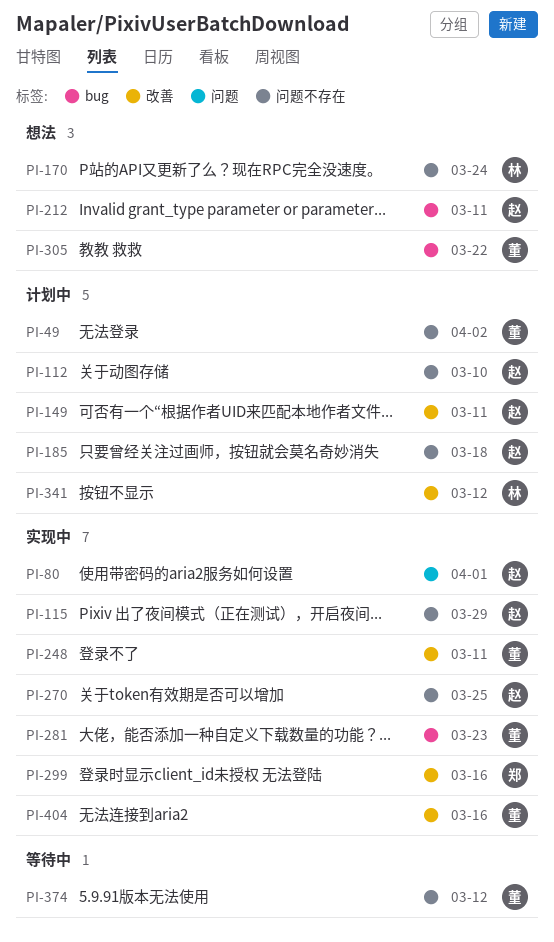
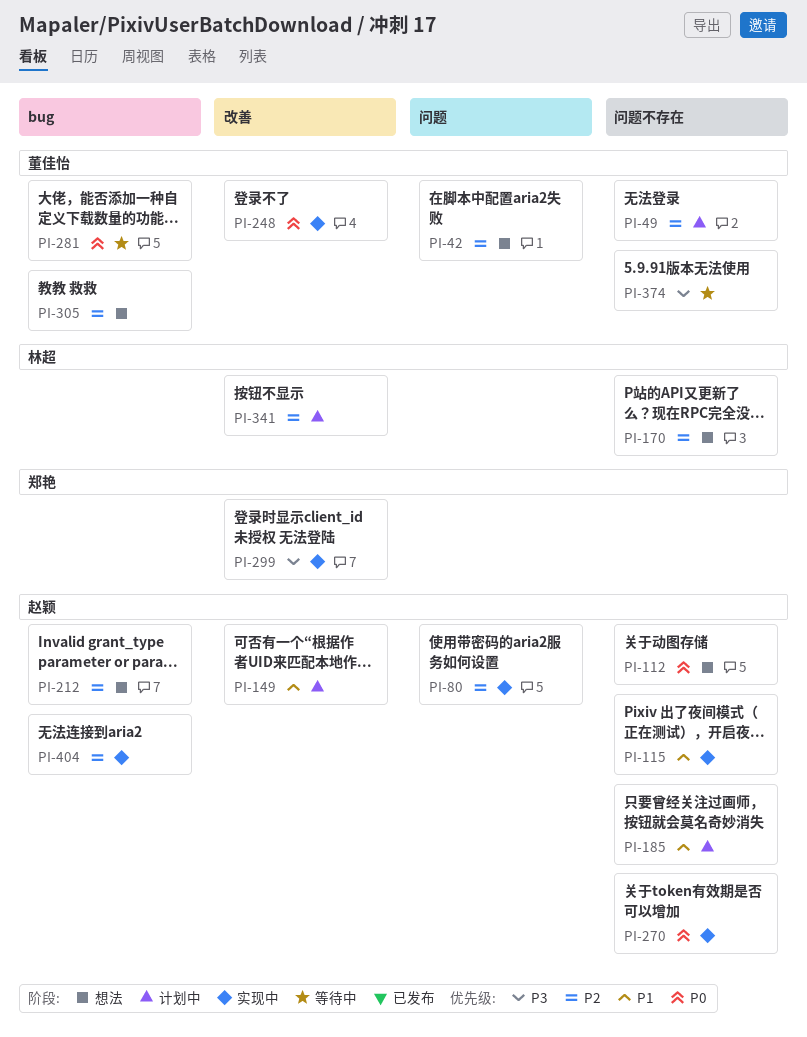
PI-42: none -> present
PI-112, status: 计划中 -> 想法
PI-281, status: 实现中 -> 等待中
PI-404, owner: 董佳怡 -> 赵颖
PI-404, label: 改善 -> bug

